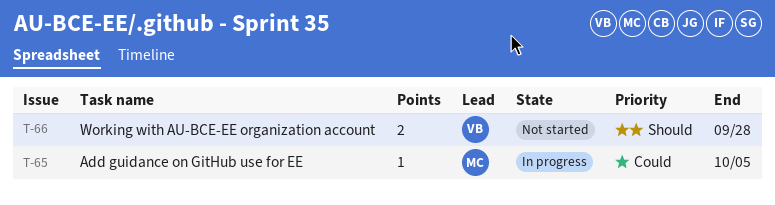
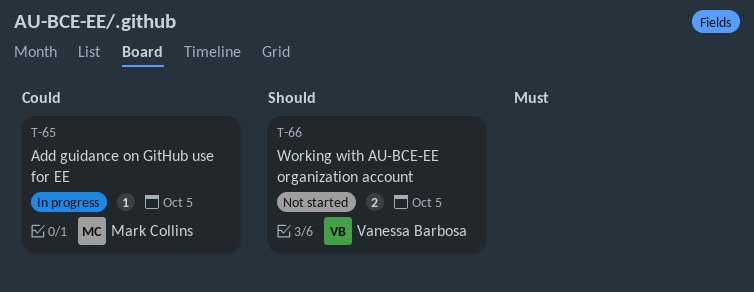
T-66, due: Sep 28 -> Oct 5

